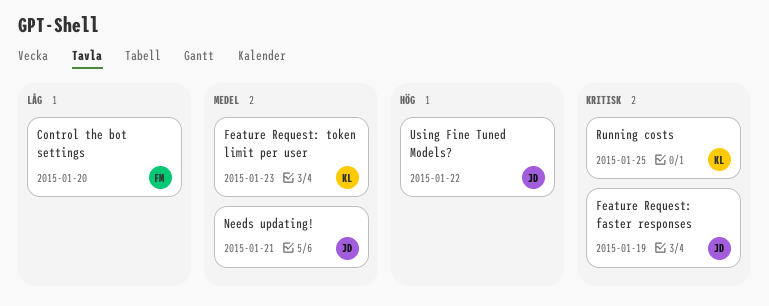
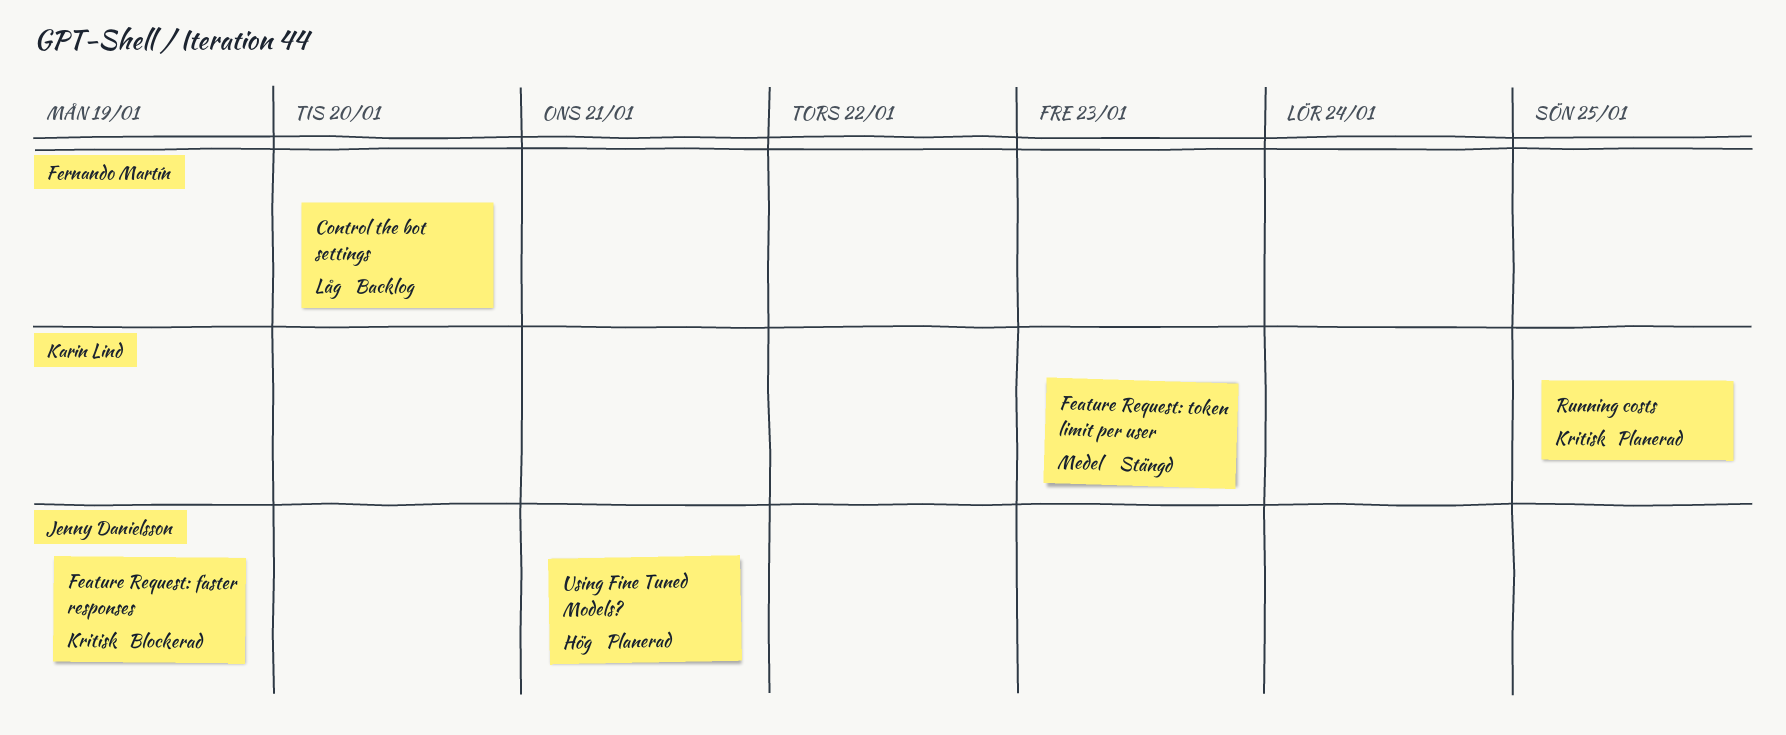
Needs updating!: present -> none
Using Fine Tuned Models?, due: Jan 22 -> Jan 21

